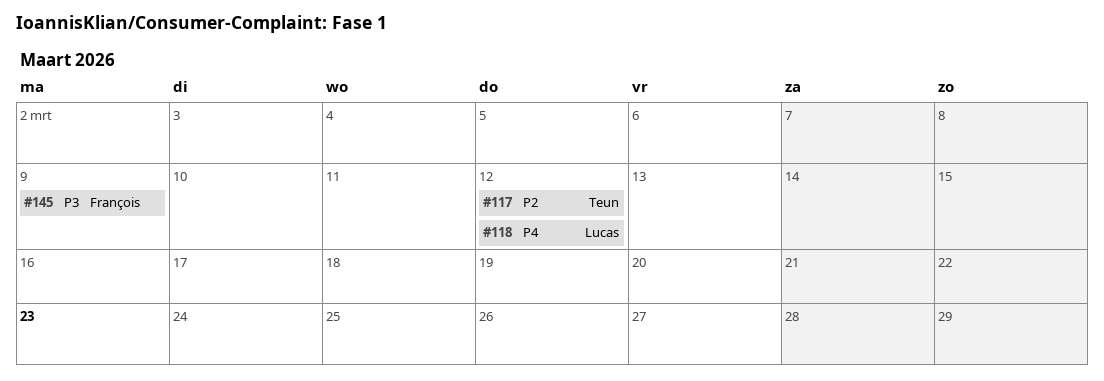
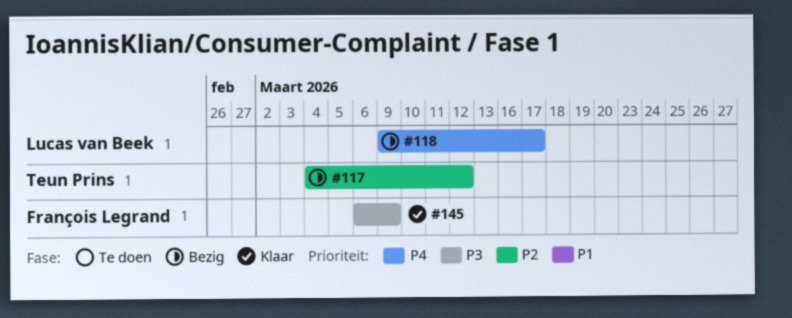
#118, due: Mar 12 -> Mar 17

